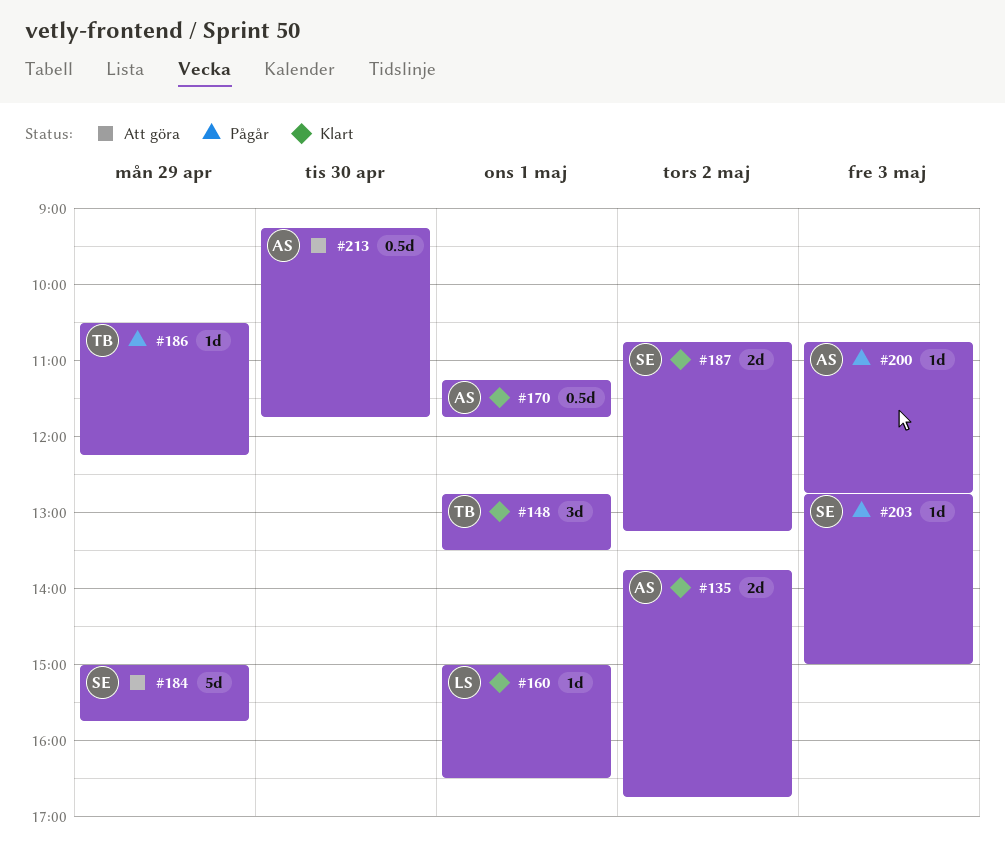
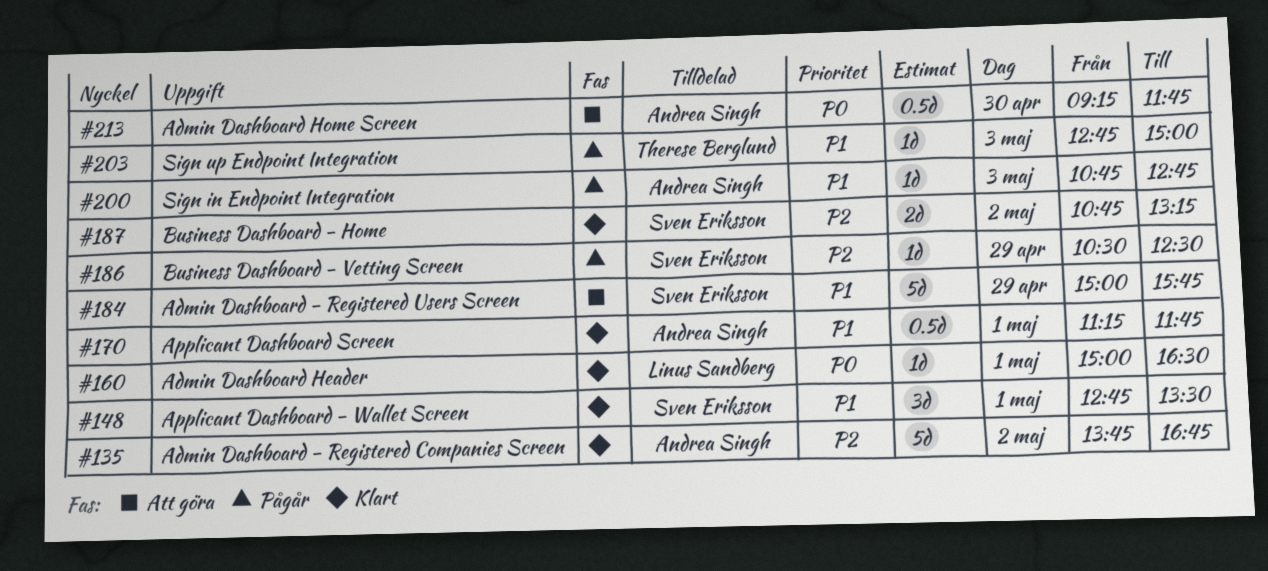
#135, estimate: 2d -> 5d
#148, owner: Therese Berglund -> Sven Eriksson
#186, owner: Therese Berglund -> Sven Eriksson
#186, ends: 12:15 -> 12:30
#203, owner: Sven Eriksson -> Therese Berglund

